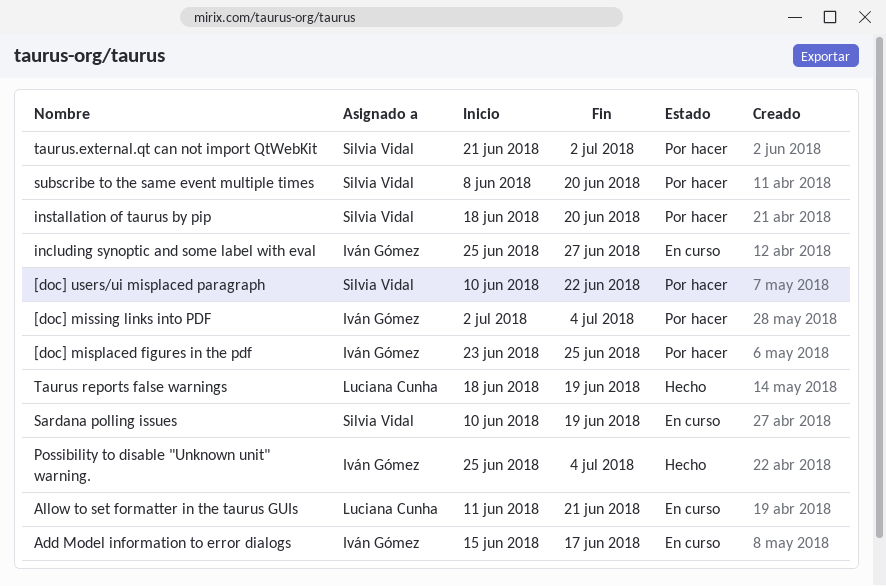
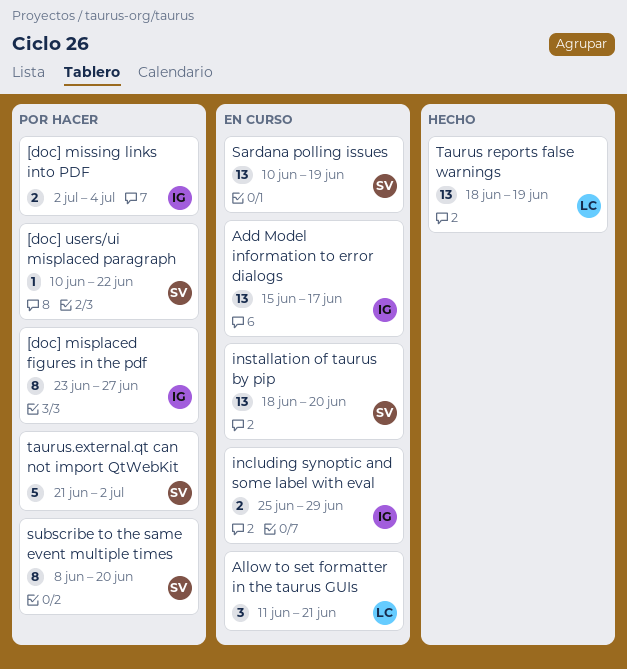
[doc] misplaced figures in the pdf, due: Jun 25 -> Jun 27
including synoptic and some label with eval, due: Jun 27 -> Jun 29
installation of taurus by pip, status: Por hacer -> En curso
Possibility to disable "Unknown unit" warning.: present -> none

